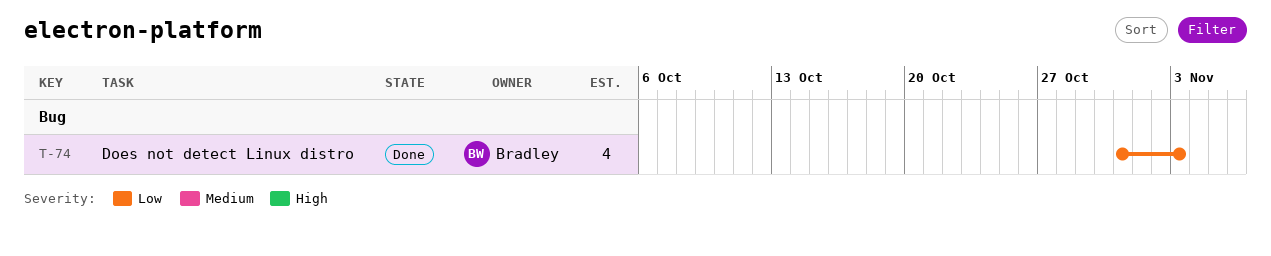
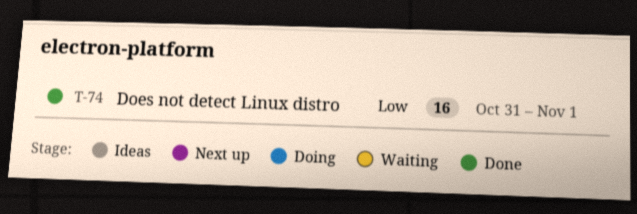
T-74, estimate: 4 -> 16
T-74, due: Nov 3 -> Nov 1

